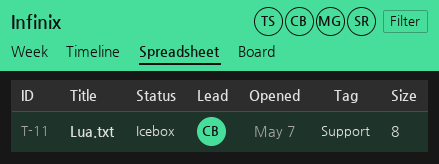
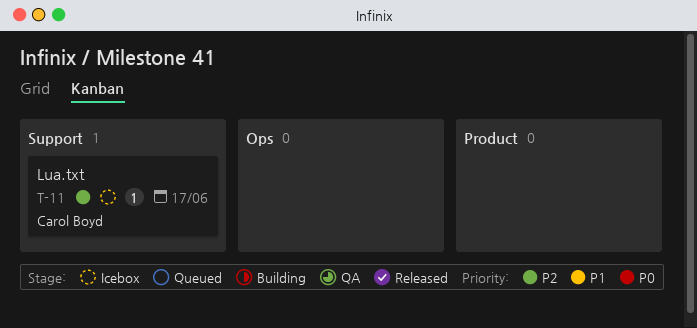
T-11, estimate: 8 -> 1

